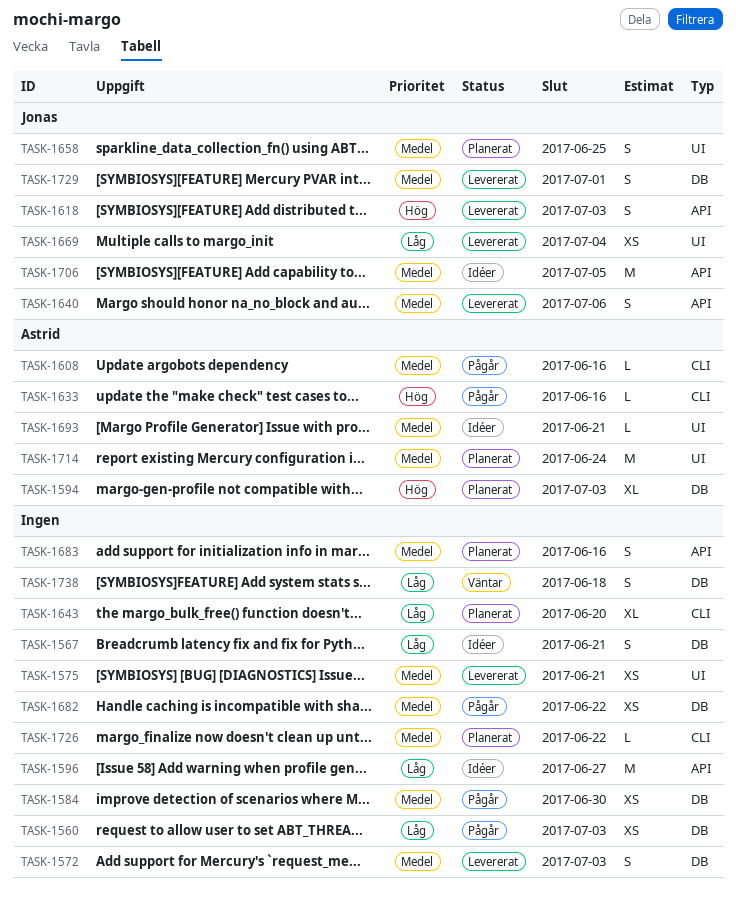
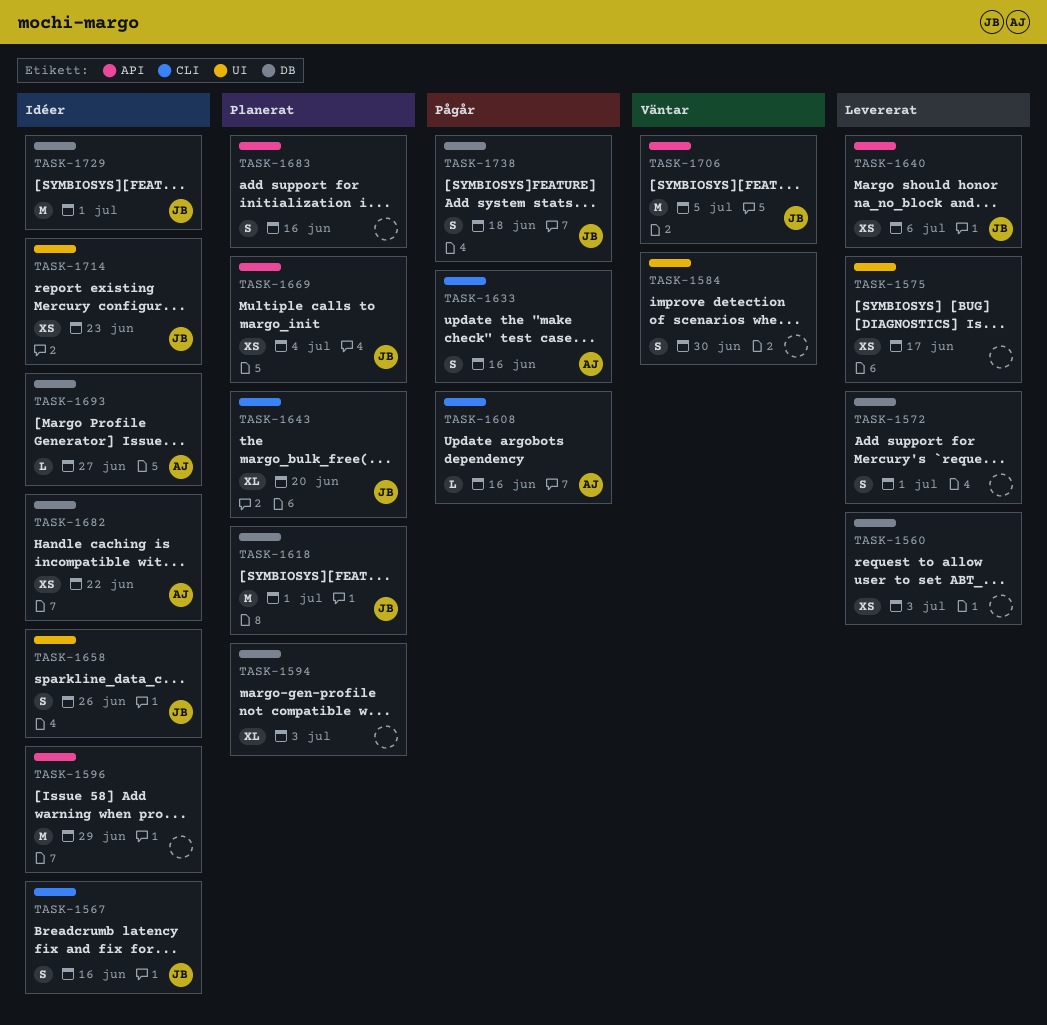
TASK-1560, status: Pågår -> Levererat
TASK-1567, owner: none -> Jonas
TASK-1567, label: DB -> CLI
TASK-1567, due: Jun 21 -> Jun 16
TASK-1572, due: Jul 3 -> Jul 1
TASK-1575, due: Jun 21 -> Jun 17
TASK-1584, status: Pågår -> Väntar
TASK-1584, label: DB -> UI
TASK-1584, estimate: XS -> S
TASK-1594, owner: Astrid -> none
TASK-1596, due: Jun 27 -> Jun 29
TASK-1618, status: Levererat -> Planerat
TASK-1618, label: API -> DB
TASK-1618, estimate: S -> M
TASK-1618, due: Jul 3 -> Jul 1
TASK-1633, estimate: L -> S
TASK-1640, estimate: S -> XS
TASK-1643, owner: none -> Jonas
TASK-1658, status: Planerat -> Idéer
TASK-1658, due: Jun 25 -> Jun 26
TASK-1669, status: Levererat -> Planerat
TASK-1669, label: UI -> API
TASK-1682, status: Pågår -> Idéer
TASK-1682, owner: none -> Astrid
TASK-1693, label: UI -> DB
TASK-1693, due: Jun 21 -> Jun 27
TASK-1706, status: Idéer -> Väntar
TASK-1714, status: Planerat -> Idéer
TASK-1714, owner: Astrid -> Jonas
TASK-1714, estimate: M -> XS
TASK-1714, due: Jun 24 -> Jun 23
TASK-1726: present -> none
TASK-1729, status: Levererat -> Idéer
TASK-1729, estimate: S -> M
TASK-1738, status: Väntar -> Pågår
TASK-1738, owner: none -> Jonas

